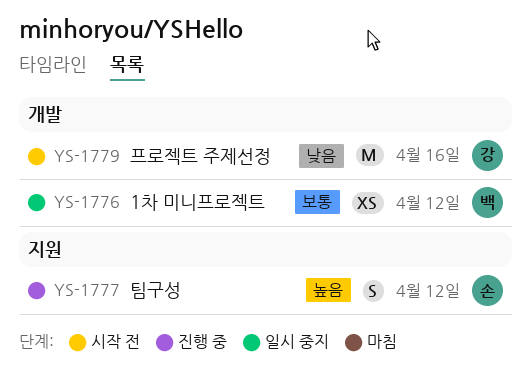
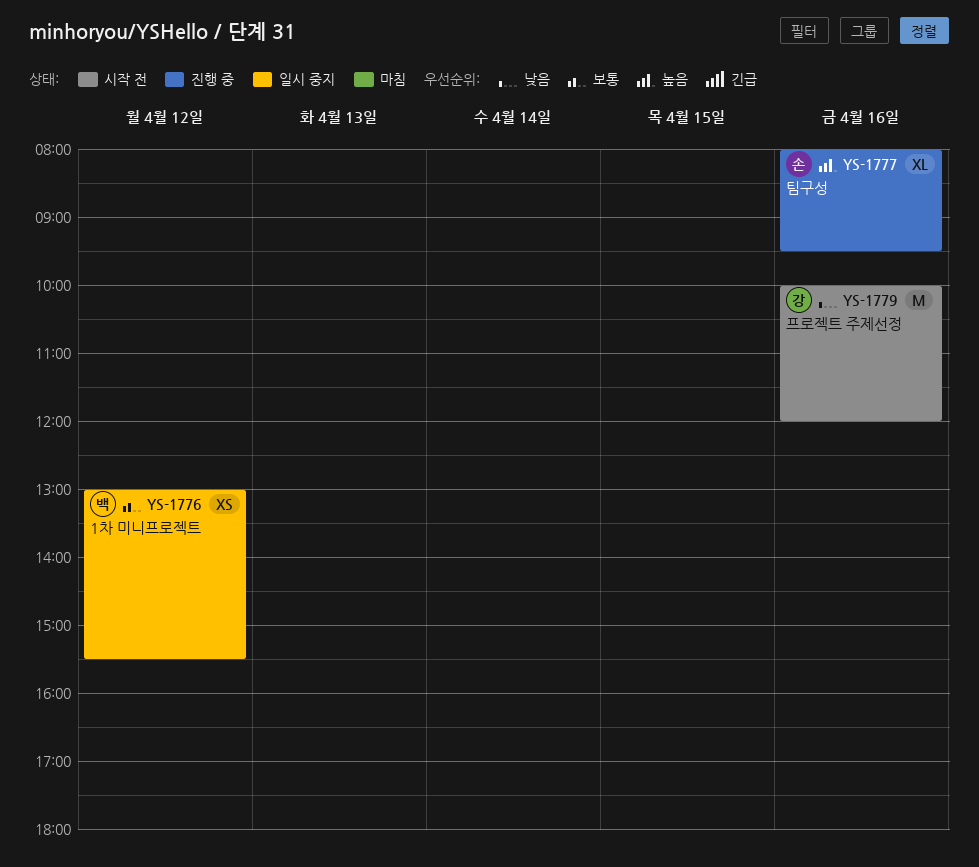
YS-1777, estimate: S -> XL
YS-1777, day: Apr 12 -> Apr 16

